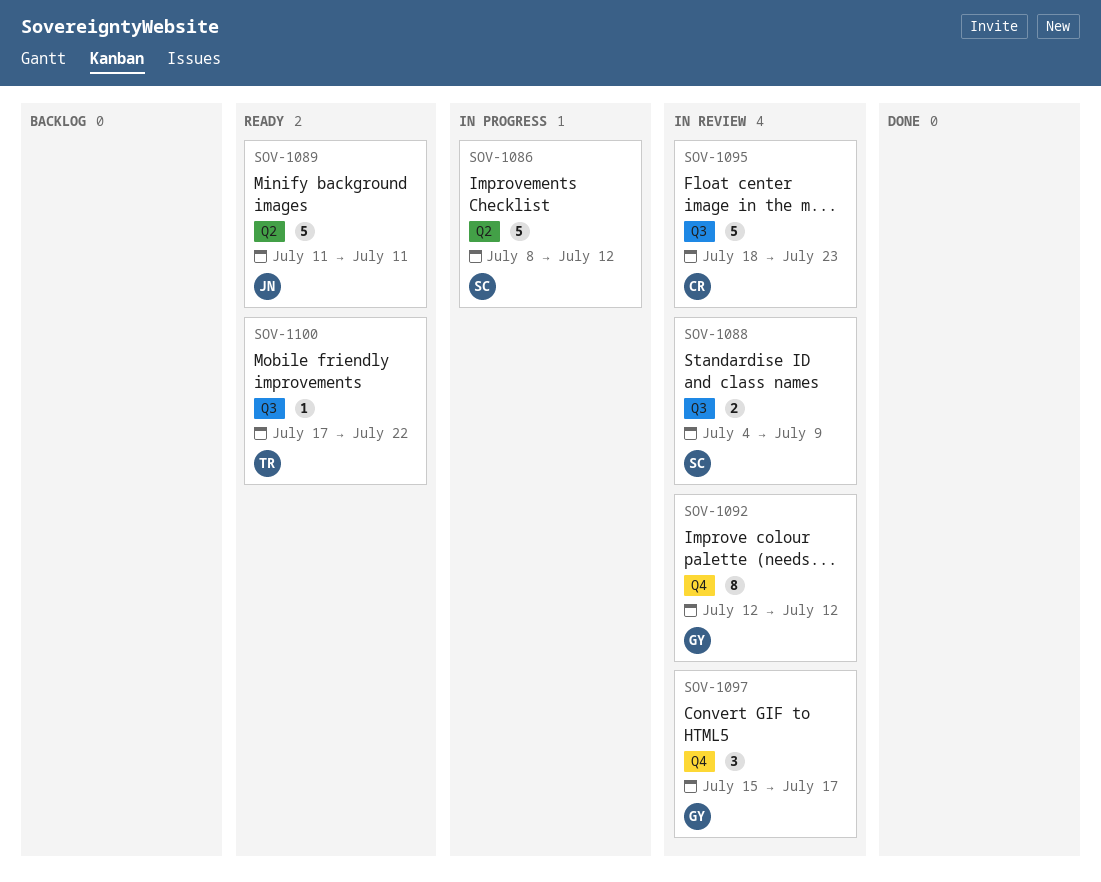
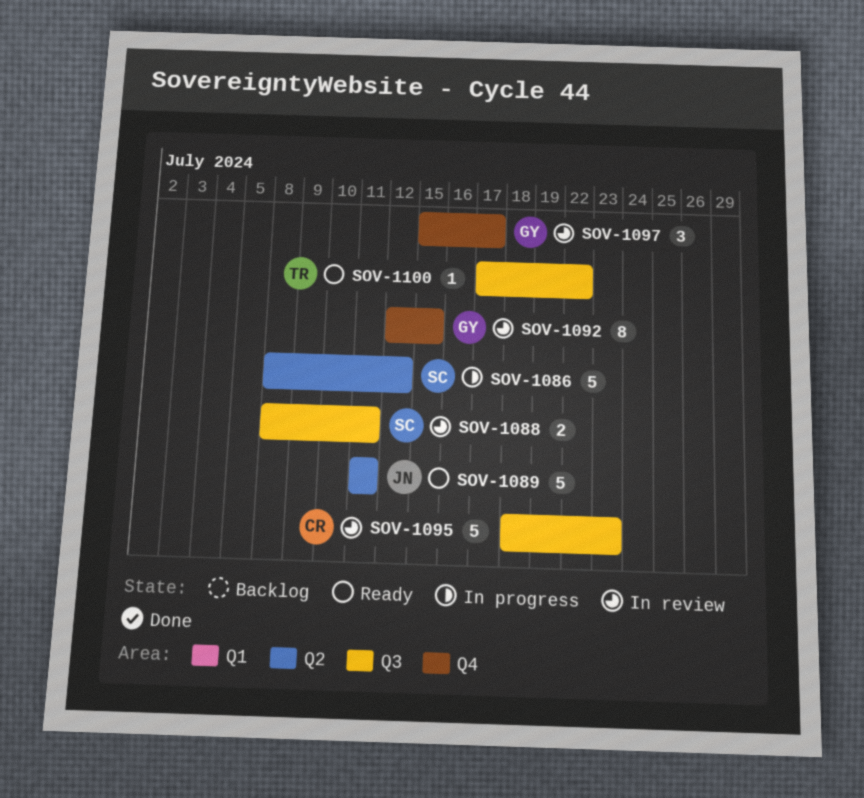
SOV-1088, start: Jul 4 -> Jul 8
SOV-1088, due: Jul 9 -> Jul 11
SOV-1092, due: Jul 12 -> Jul 15

